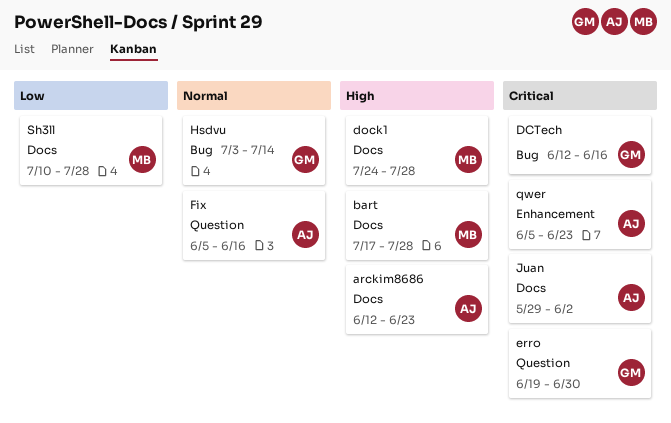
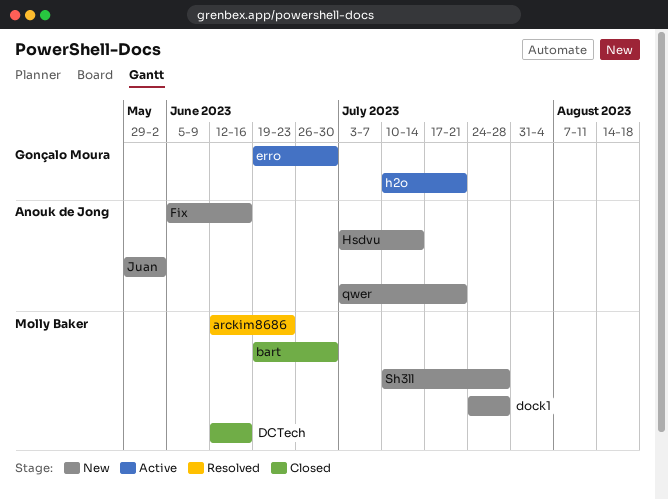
arckim8686, owner: Anouk de Jong -> Molly Baker
bart, start: Jul 17 -> Jun 19
bart, due: Jul 28 -> Jun 30
DCTech, owner: Gonçalo Moura -> Molly Baker
h2o: none -> present
Hsdvu, owner: Gonçalo Moura -> Anouk de Jong
qwer, start: Jun 5 -> Jul 3
qwer, due: Jun 23 -> Jul 21

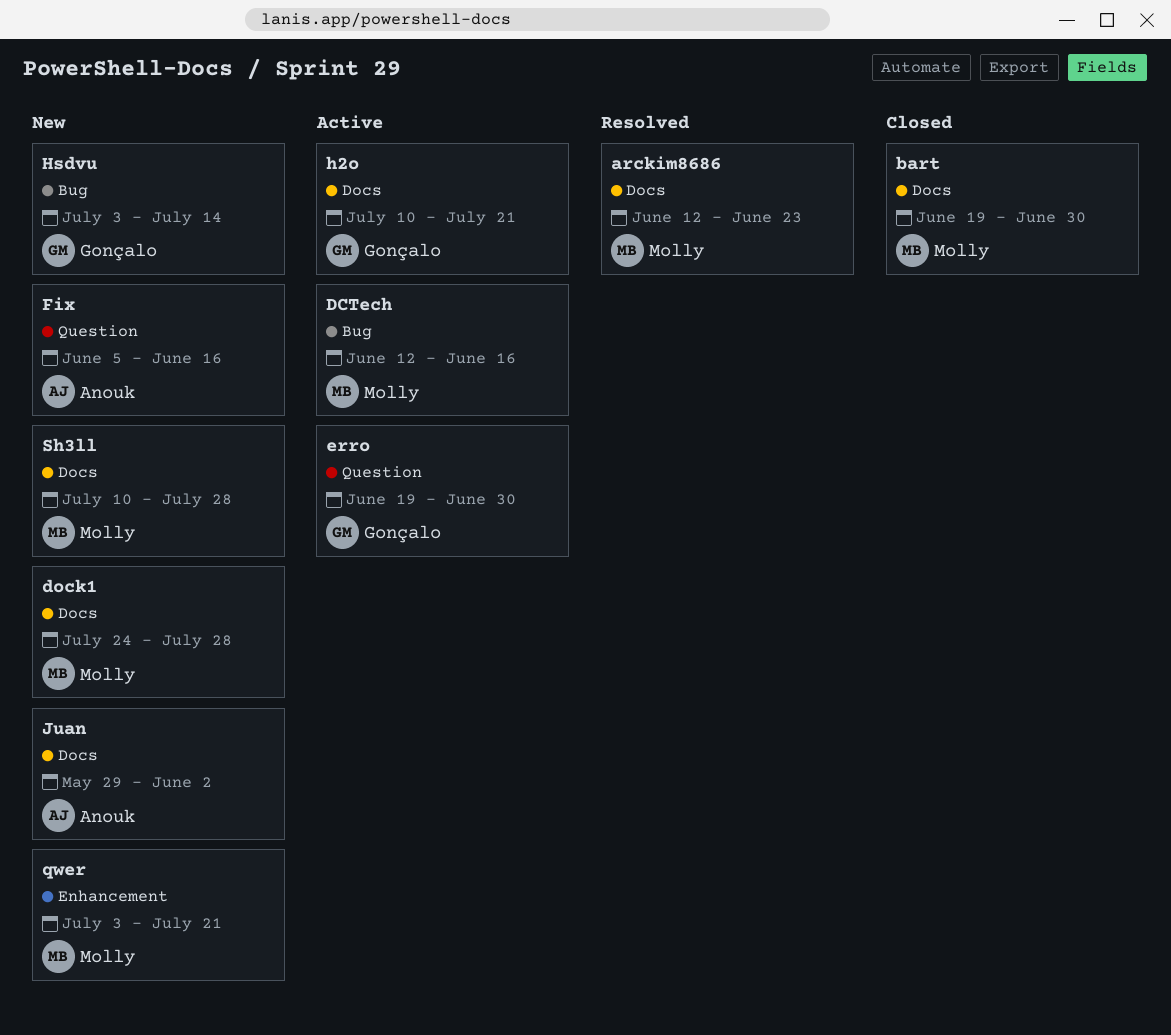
DCTech, status: Closed -> Active
Hsdvu, owner: Anouk de Jong -> Gonçalo Moura
qwer, owner: Anouk de Jong -> Molly Baker

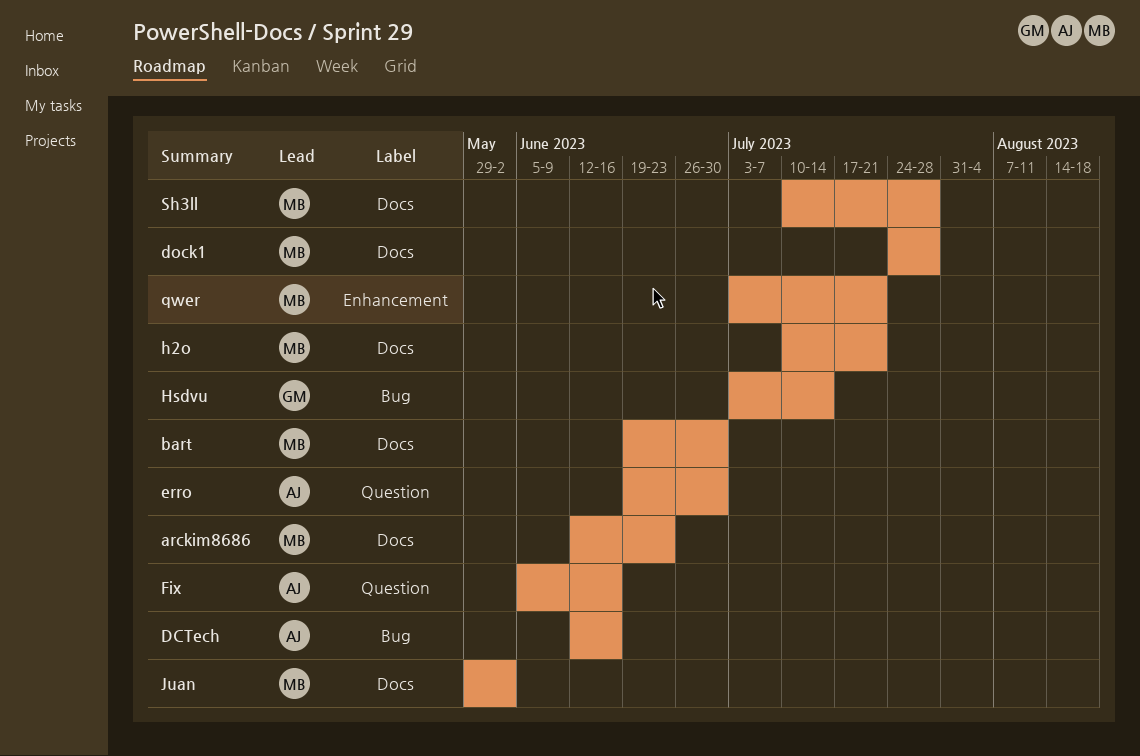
DCTech, owner: Molly -> Anouk
erro, owner: Gonçalo -> Anouk
h2o, owner: Gonçalo -> Molly
Juan, owner: Anouk -> Molly

